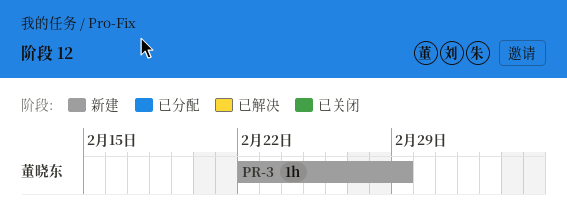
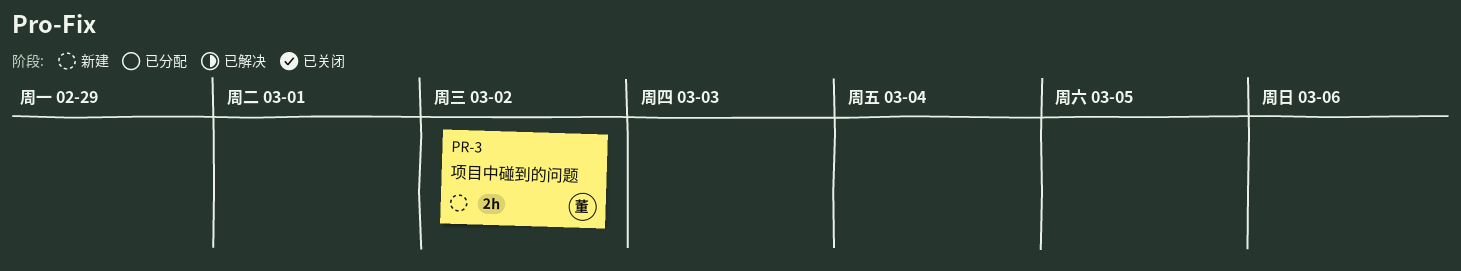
PR-3, estimate: 1h -> 2h
PR-3, due: Feb 29 -> Mar 2

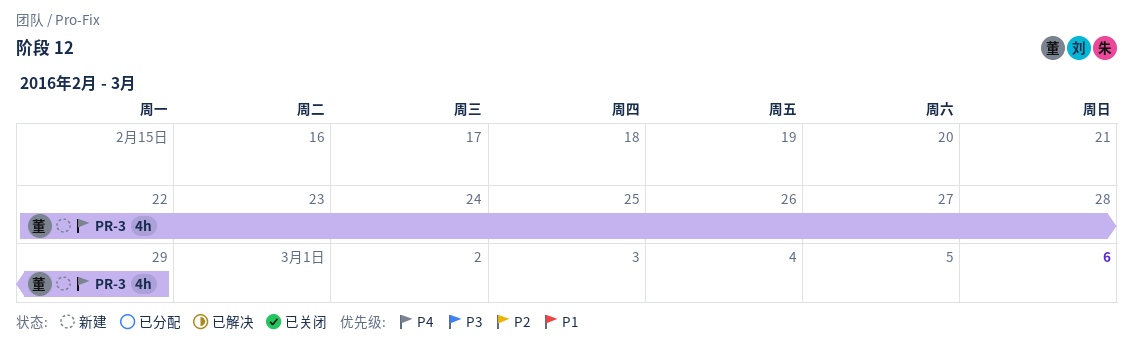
PR-3, estimate: 2h -> 4h
PR-3, due: Mar 2 -> Feb 29

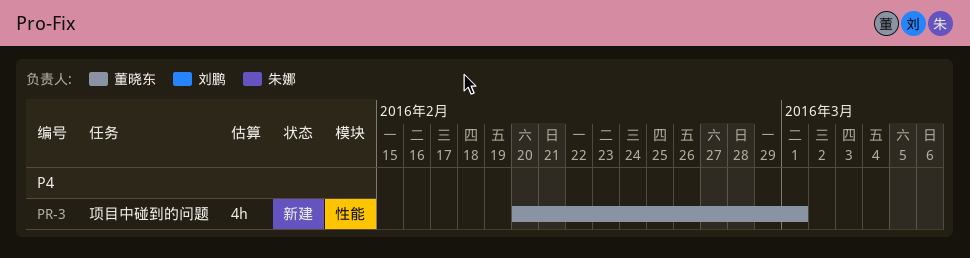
PR-3, start: Feb 22 -> Feb 20
PR-3, due: Feb 29 -> Mar 1

